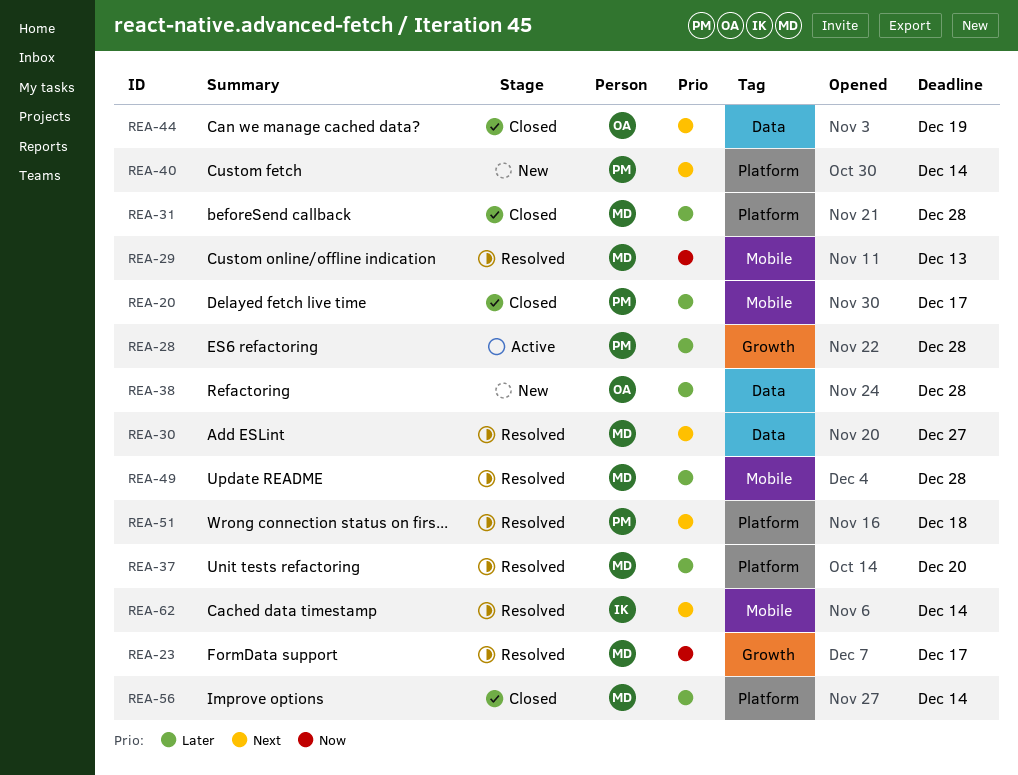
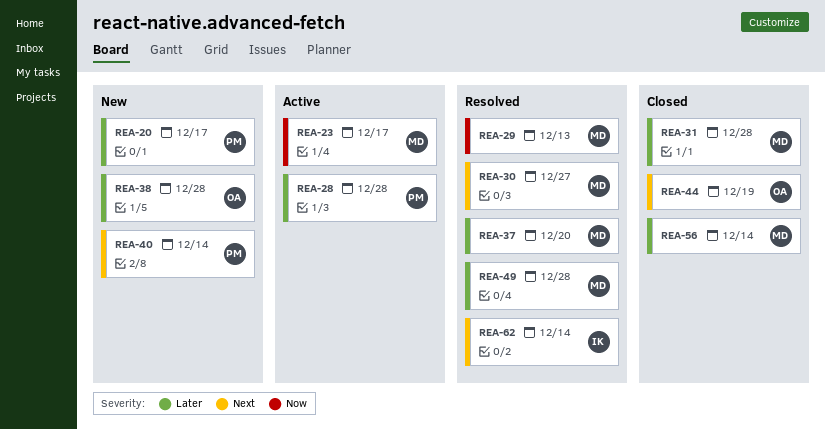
REA-20, status: Closed -> New
REA-23, status: Resolved -> Active
REA-51: present -> none

